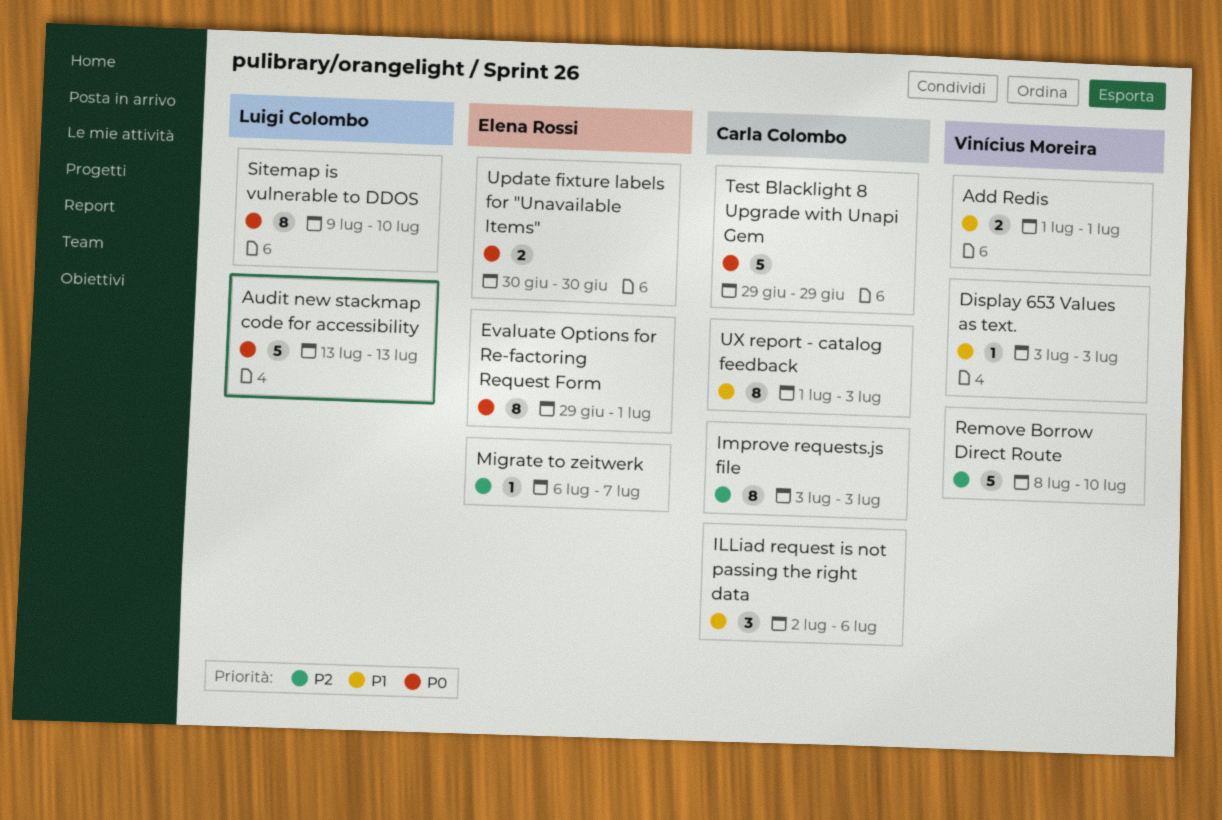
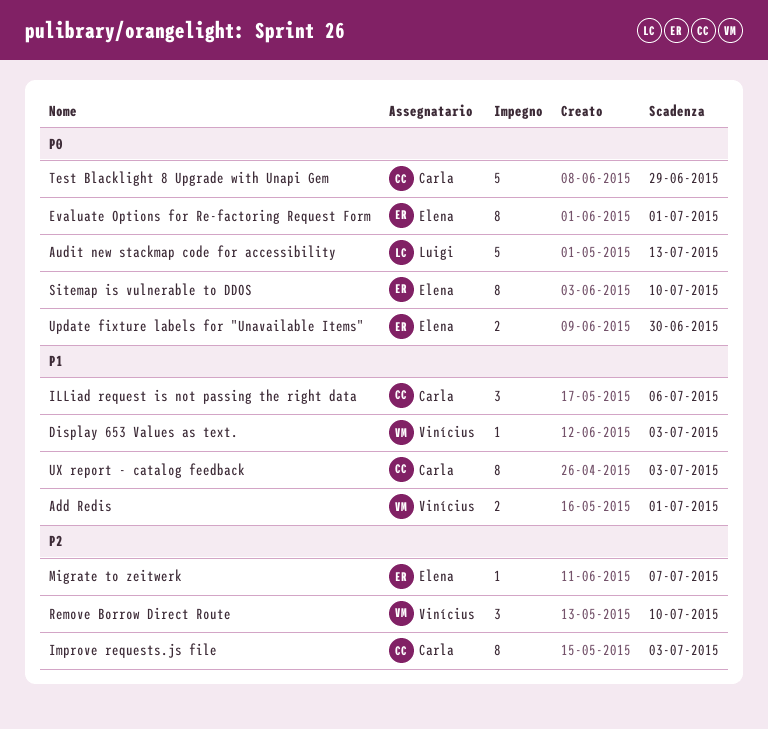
Remove Borrow Direct Route, estimate: 5 -> 3
Sitemap is vulnerable to DDOS, owner: Luigi Colombo -> Elena Rossi

